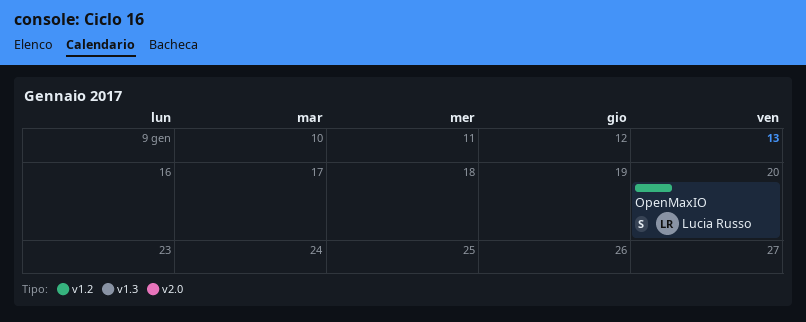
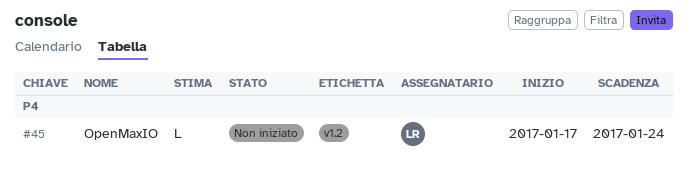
OpenMaxIO, estimate: S -> L
OpenMaxIO, due: Jan 20 -> Jan 24

